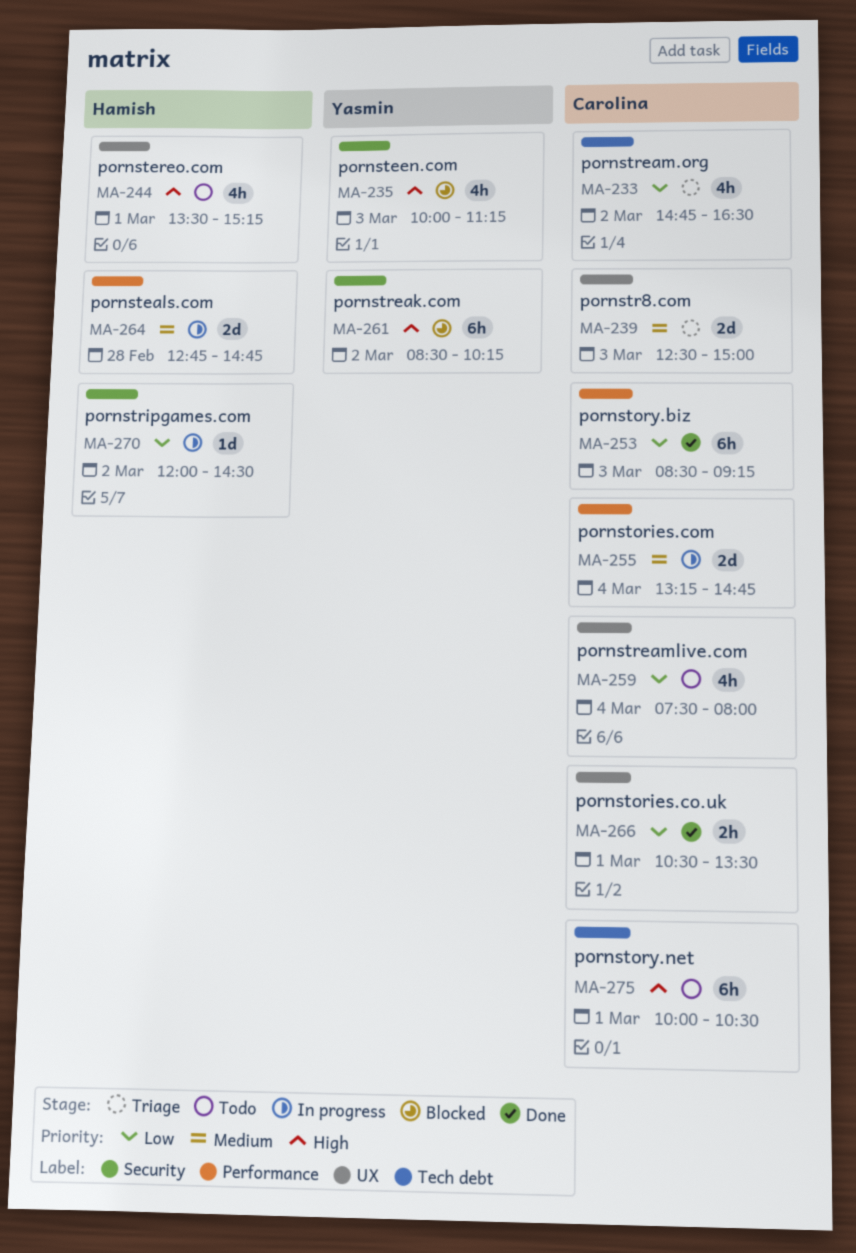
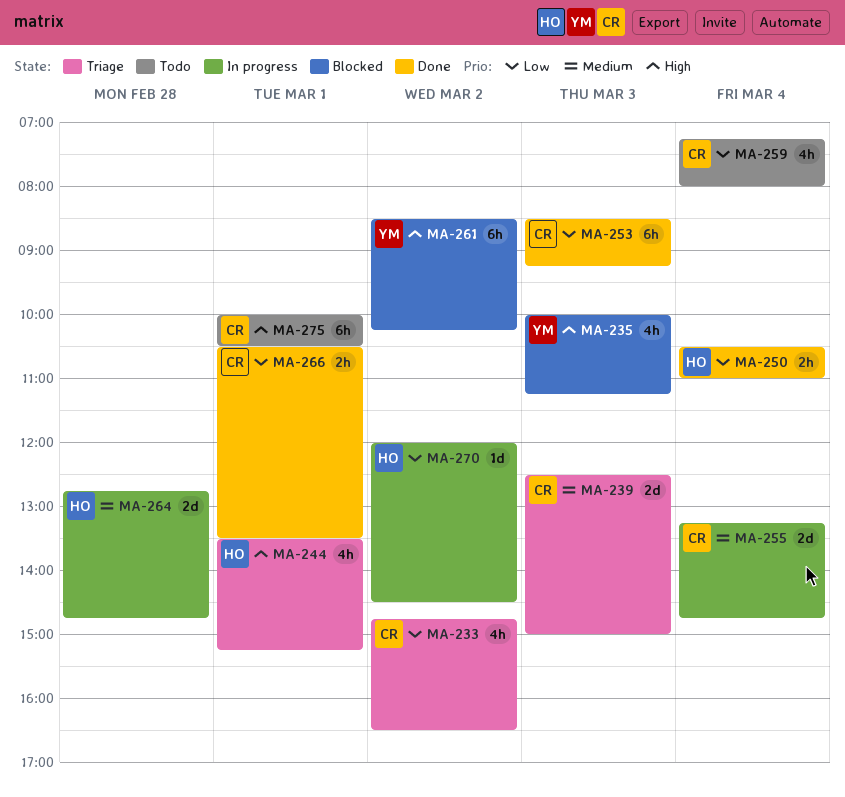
MA-244, status: Todo -> Triage
MA-250: none -> present
MA-259, begins: 07:30 -> 07:15

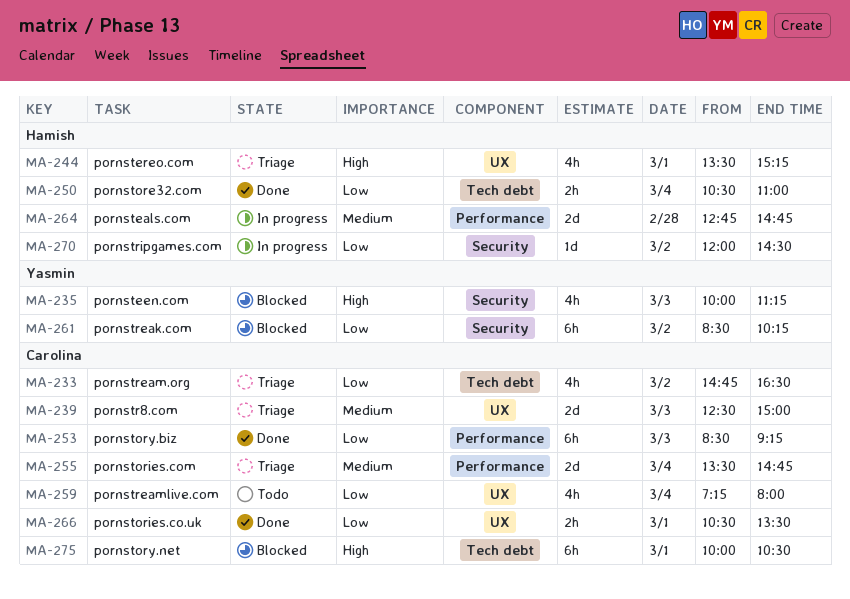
MA-255, status: In progress -> Triage
MA-255, begins: 13:15 -> 13:30
MA-261, priority: High -> Low
MA-275, status: Todo -> Blocked

